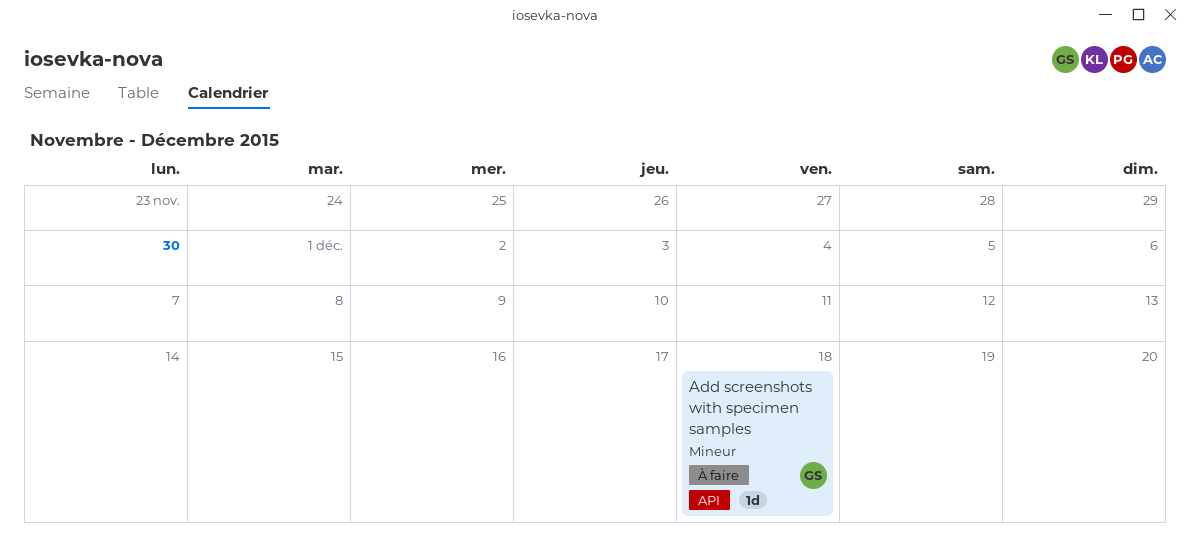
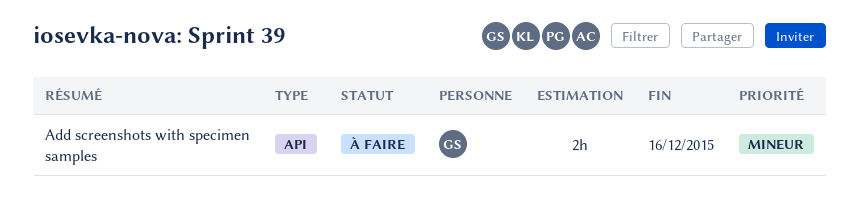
Add screenshots with specimen samples, estimate: 1d -> 2h
Add screenshots with specimen samples, due: Dec 18 -> Dec 16

